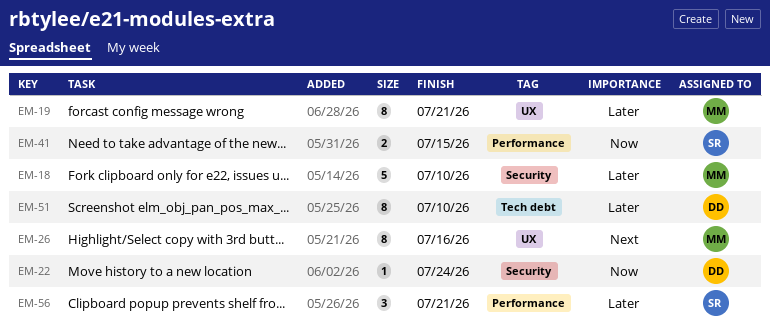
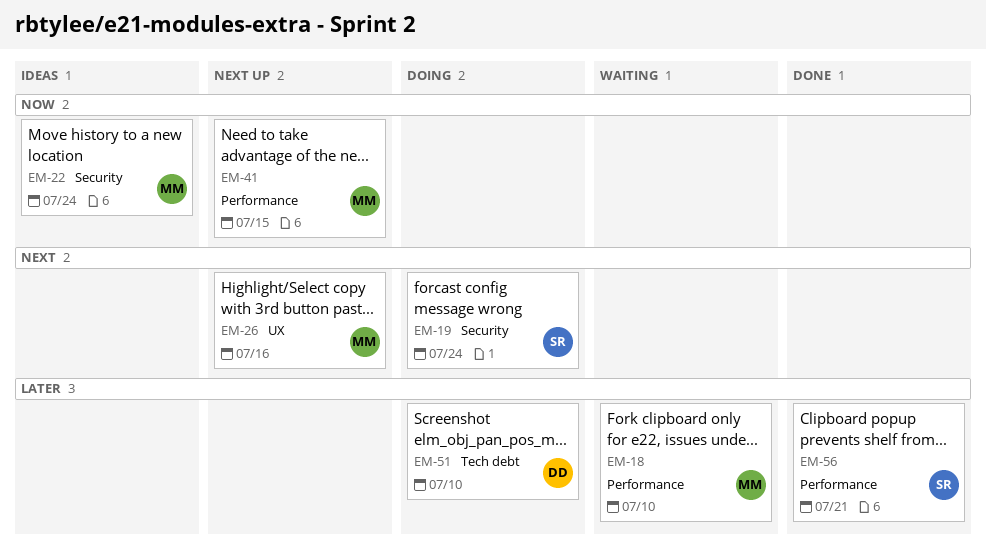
EM-18, label: Security -> Performance
EM-19, owner: MM -> SR
EM-19, priority: Later -> Next
EM-19, label: UX -> Security
EM-19, due: Jul 21 -> Jul 24
EM-22, owner: DD -> MM
EM-41, owner: SR -> MM

